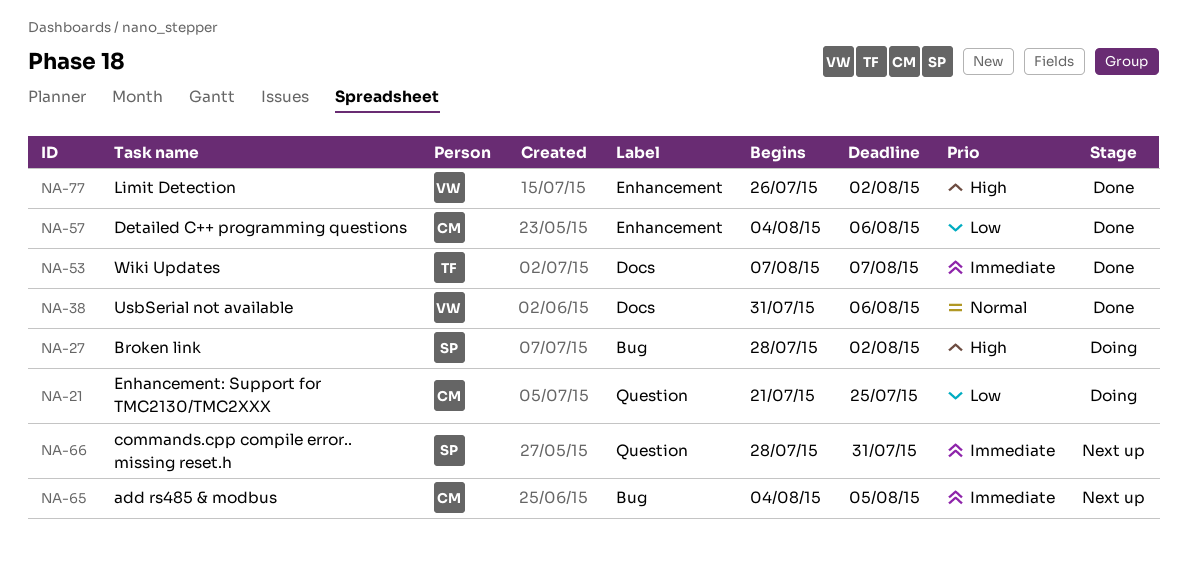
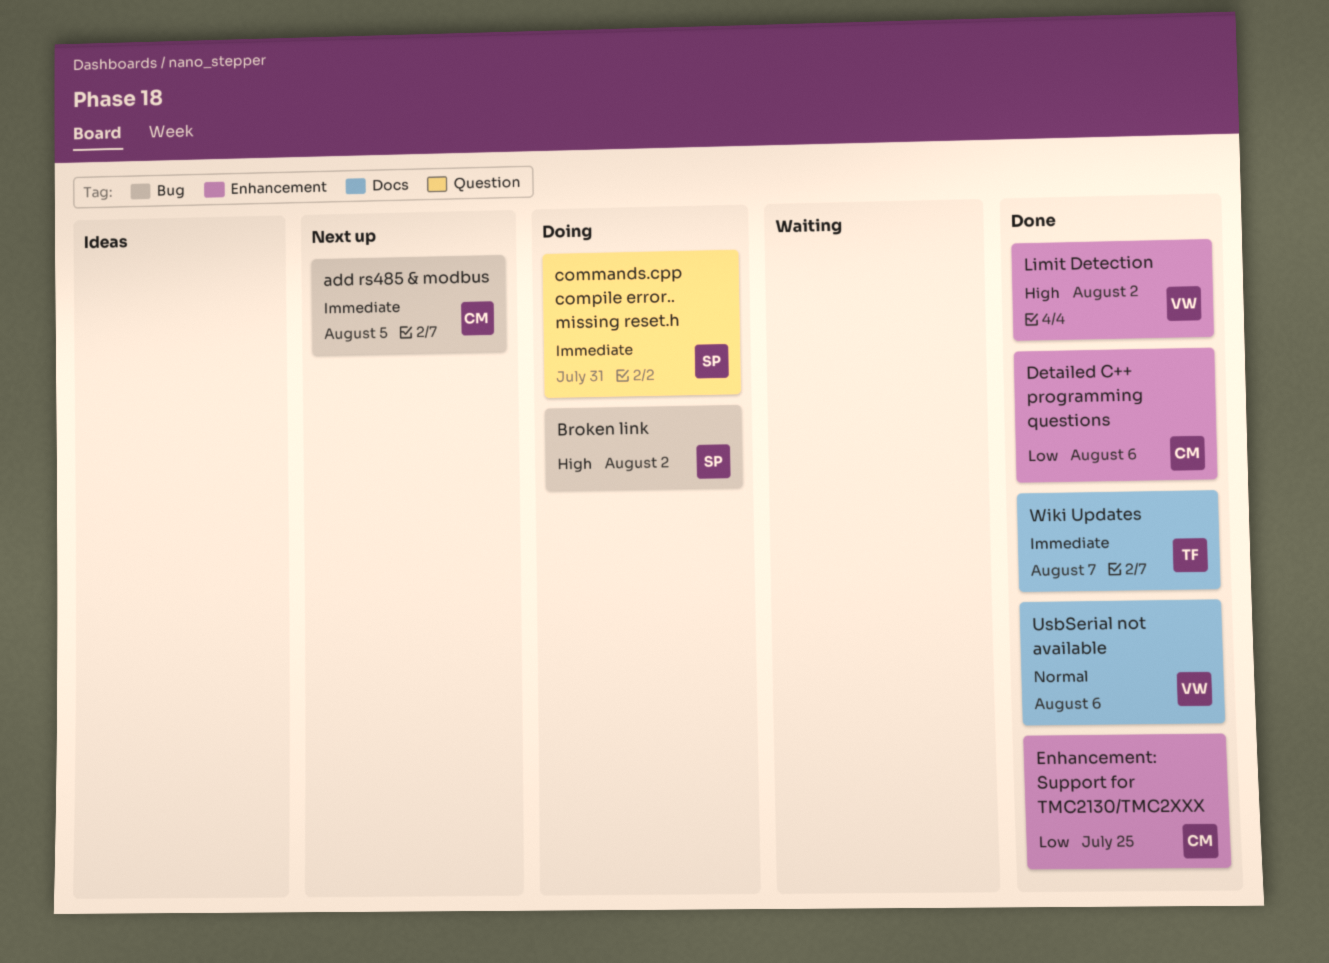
commands.cpp compile error.. missing reset.h, status: Next up -> Doing
Enhancement: Support for TMC2130/TMC2XXX, status: Doing -> Done
Enhancement: Support for TMC2130/TMC2XXX, label: Question -> Enhancement

